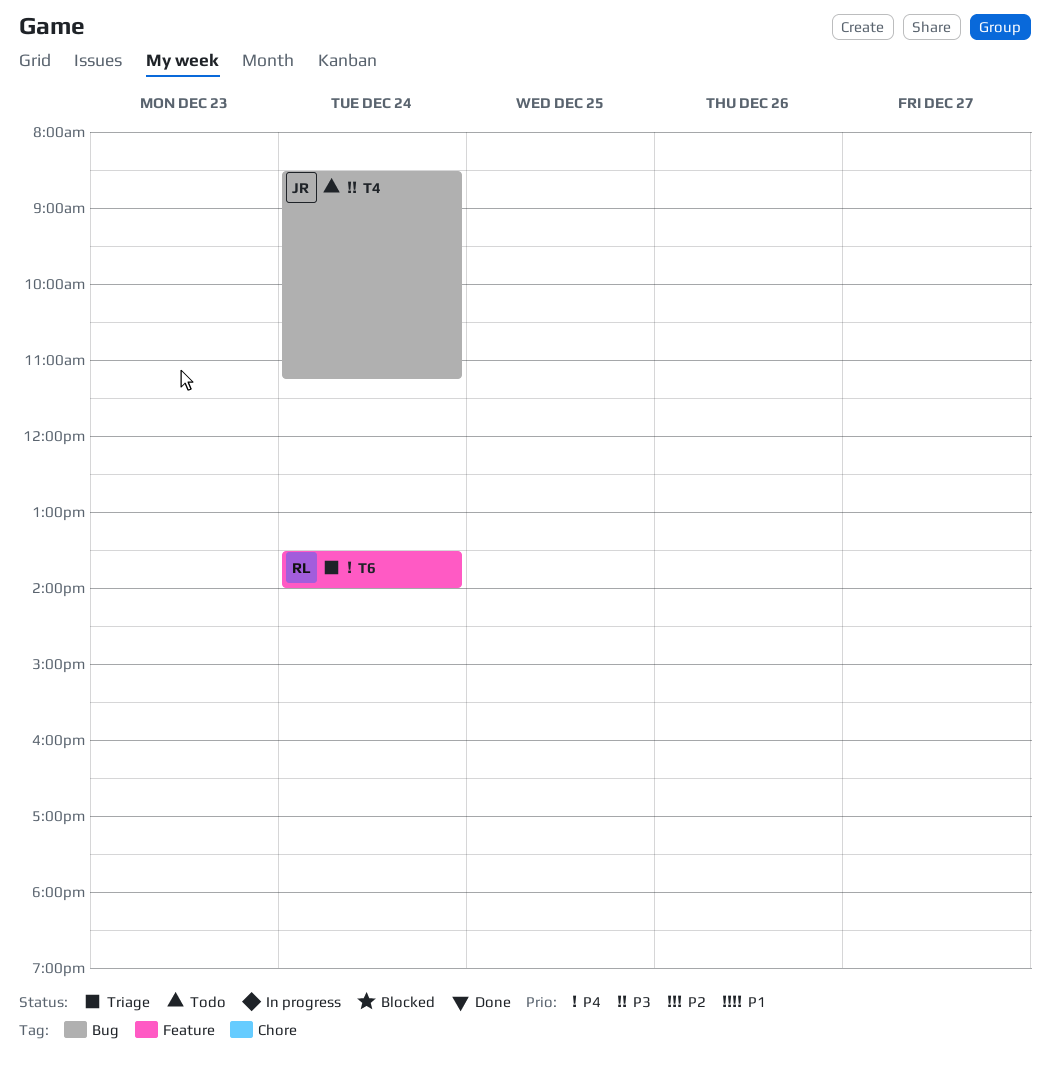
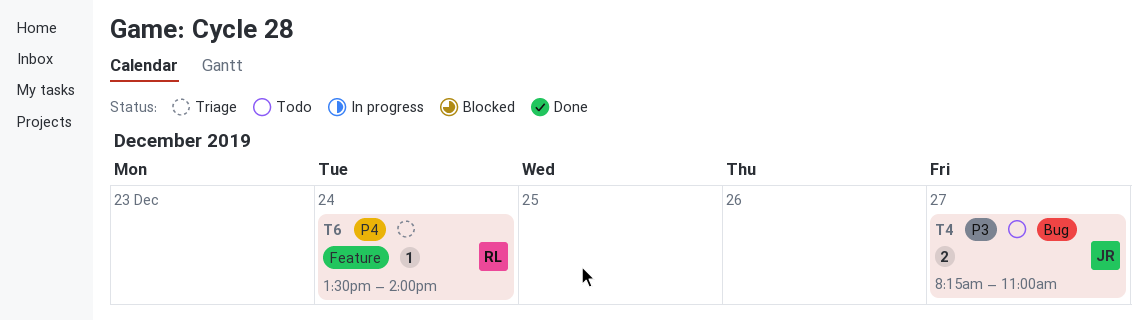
T4, day: Dec 24 -> Dec 27
T4, begins: 08:30 -> 08:15
T4, ends: 11:15 -> 11:00

